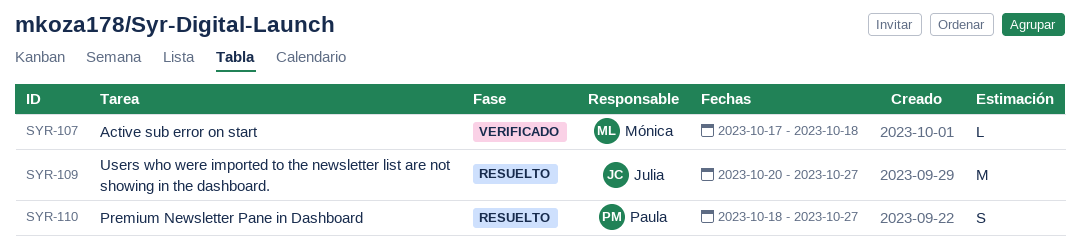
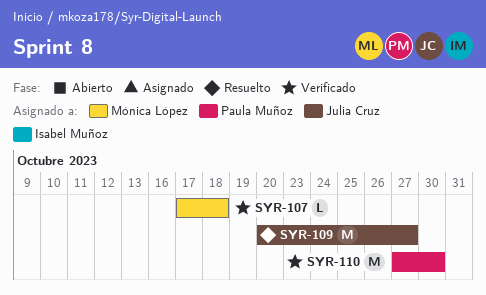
SYR-110, status: Resuelto -> Verificado
SYR-110, estimate: S -> M
SYR-110, start: Oct 18 -> Oct 27
SYR-110, due: Oct 27 -> Oct 30

